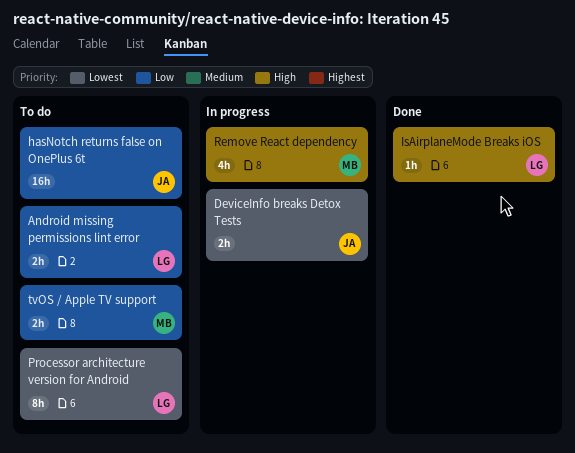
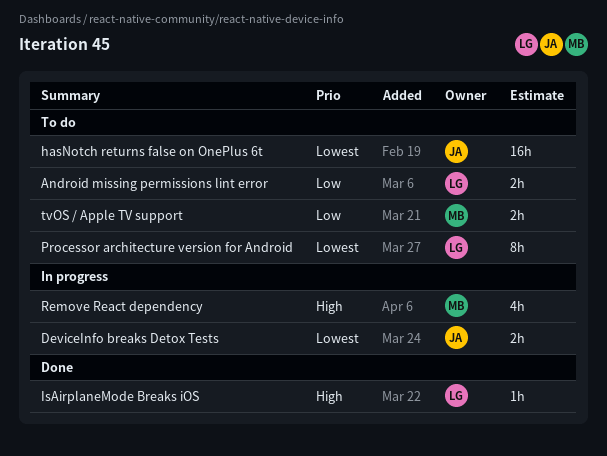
hasNotch returns false on OnePlus 6t, priority: Low -> Lowest

